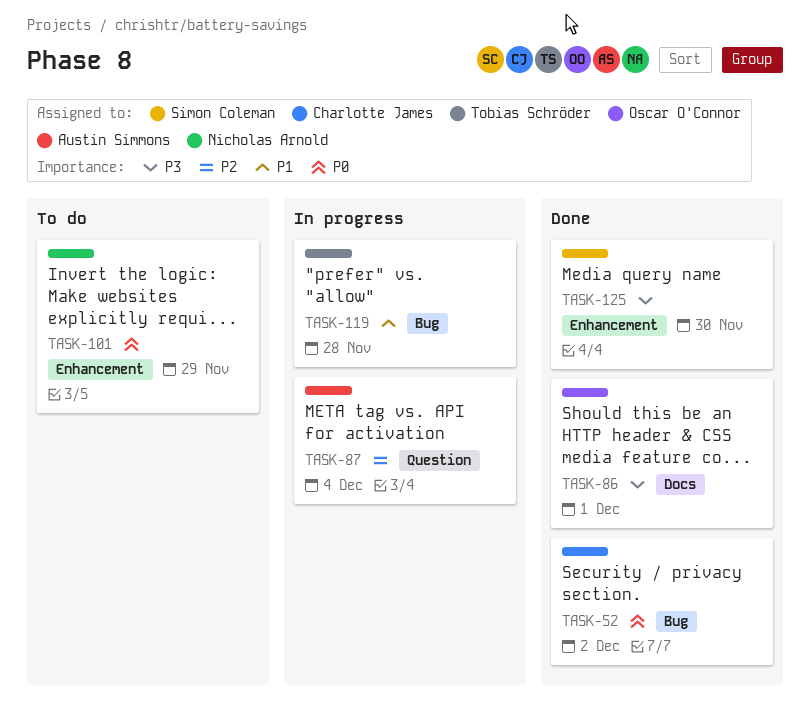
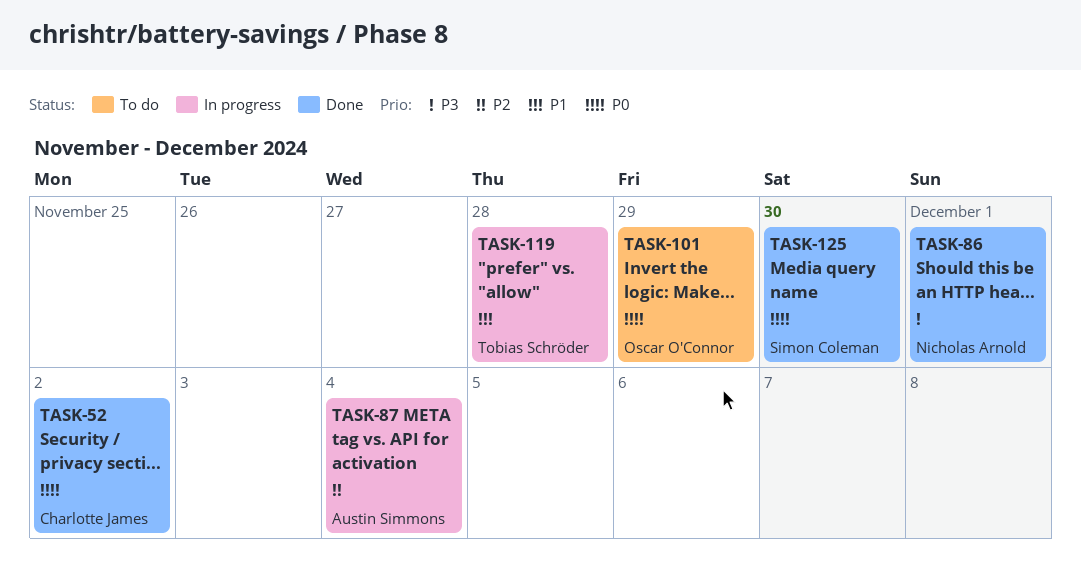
TASK-86, owner: Oscar O'Connor -> Nicholas Arnold
TASK-101, owner: Nicholas Arnold -> Oscar O'Connor
TASK-125, priority: P3 -> P0

